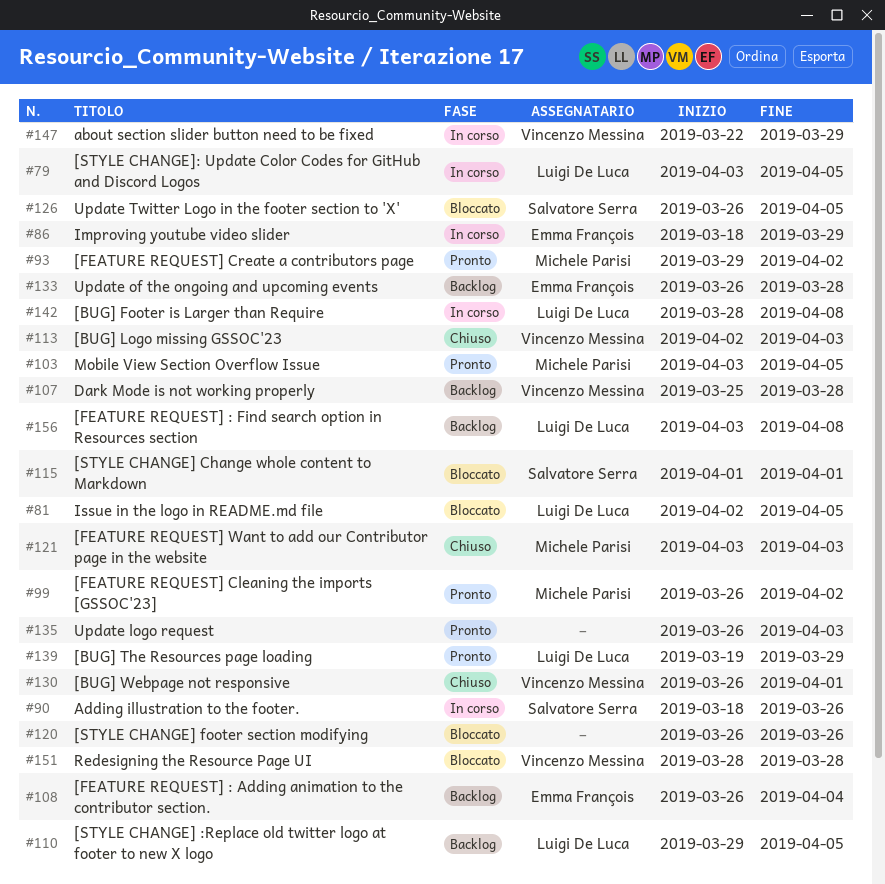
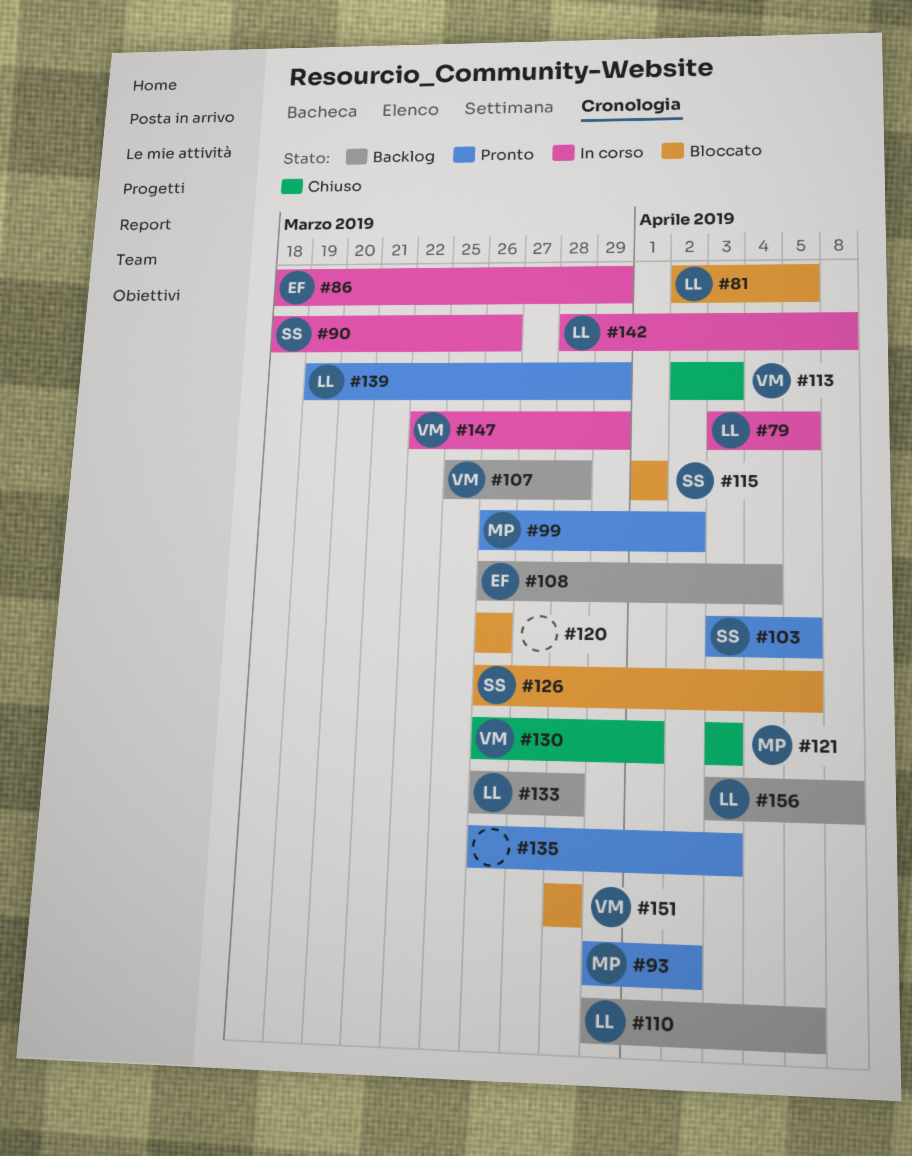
#103, owner: Michele Parisi -> Salvatore Serra
#133, owner: Emma François -> Luigi De Luca

